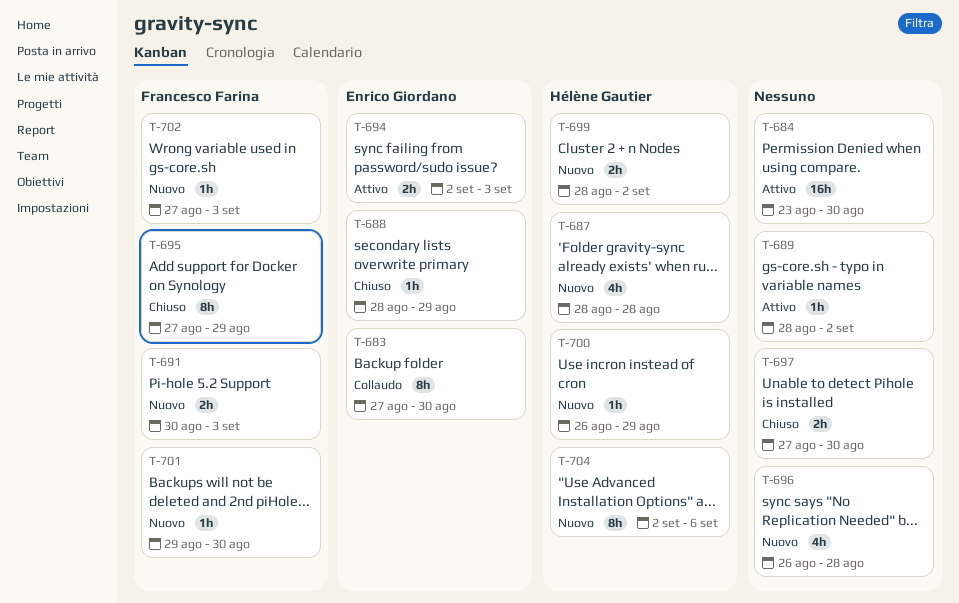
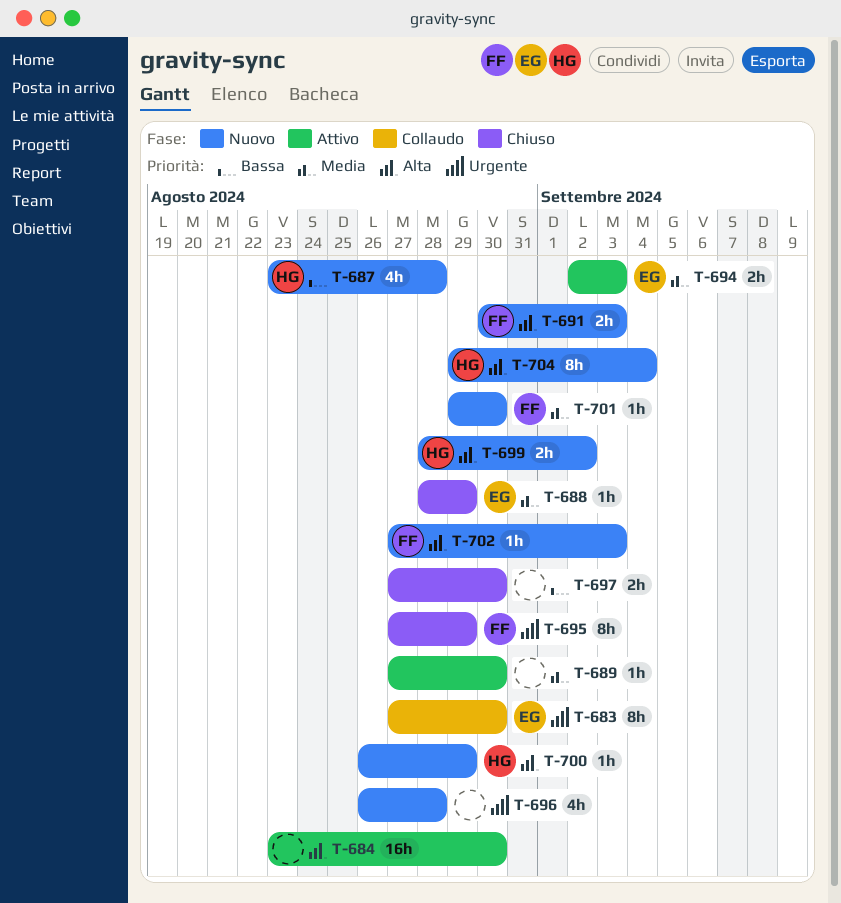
T-687, start: Aug 28 -> Aug 23
T-689, start: Aug 28 -> Aug 27
T-689, due: Sep 2 -> Aug 30
T-704, start: Sep 2 -> Aug 29
T-704, due: Sep 6 -> Sep 4

